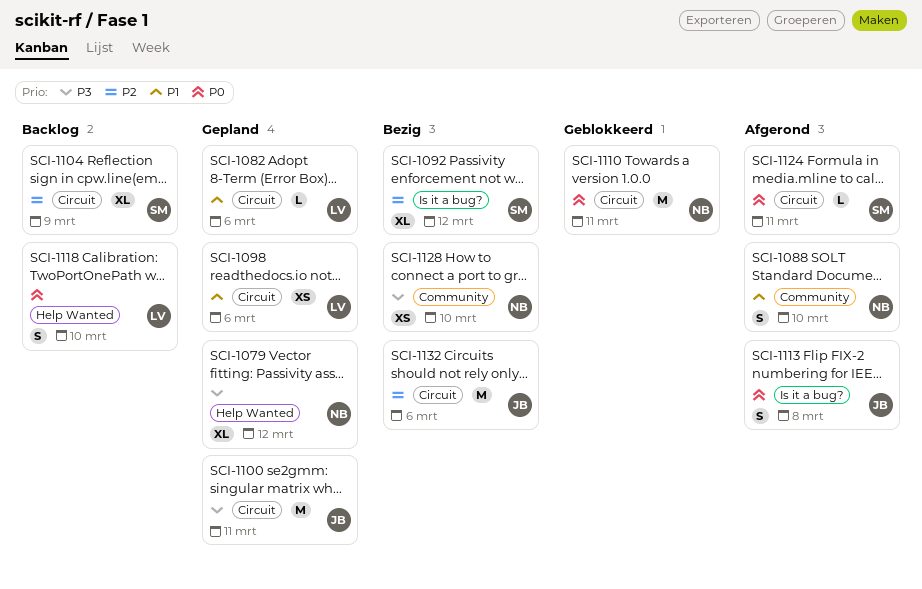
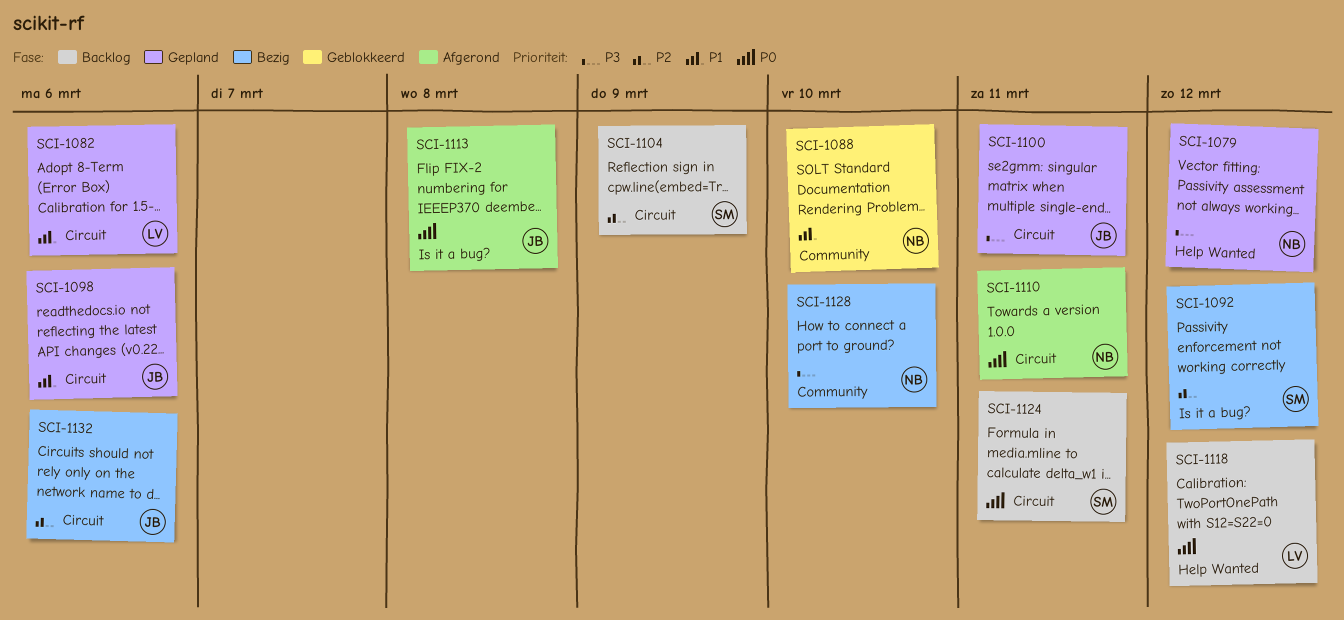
SCI-1088, status: Afgerond -> Geblokkeerd
SCI-1098, owner: LV -> JB
SCI-1110, status: Geblokkeerd -> Afgerond
SCI-1118, due: Mar 10 -> Mar 12
SCI-1124, status: Afgerond -> Backlog

